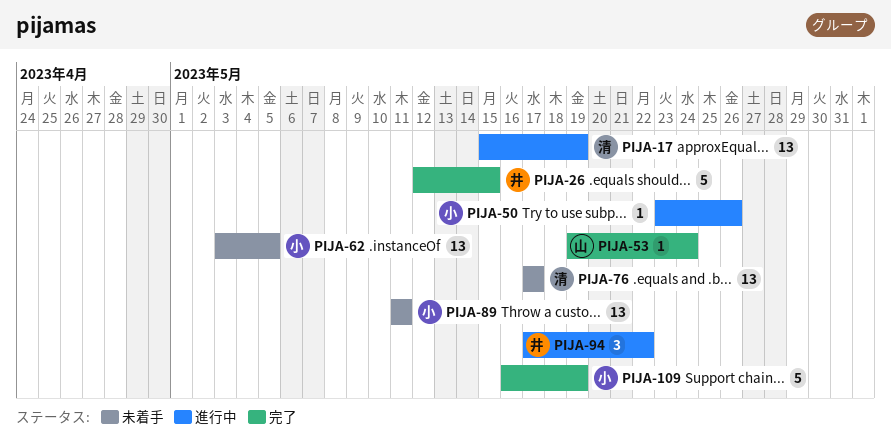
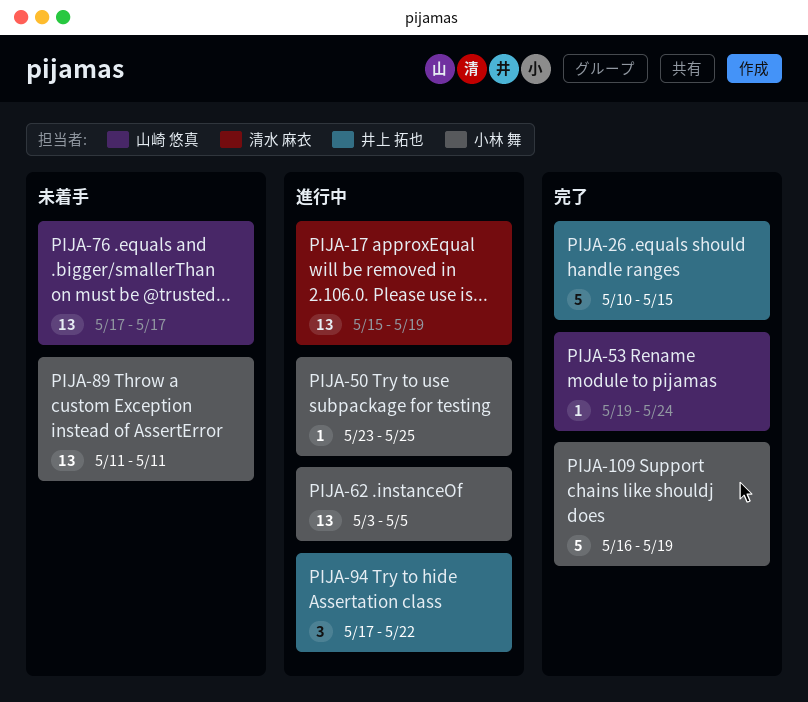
PIJA-26, start: May 12 -> May 10
PIJA-50, due: May 26 -> May 25
PIJA-62, status: 未着手 -> 進行中
PIJA-76, owner: 清水 麻衣 -> 山崎 悠真

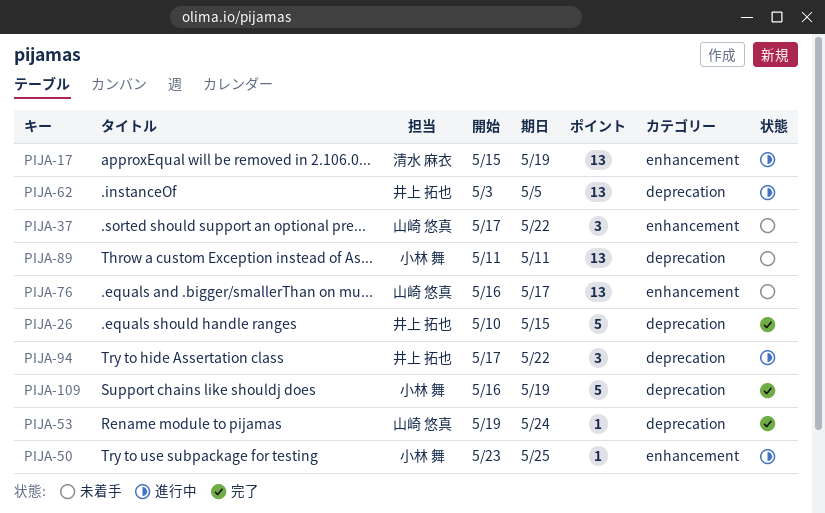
PIJA-37: none -> present
PIJA-62, owner: 小林 舞 -> 井上 拓也
PIJA-76, start: May 17 -> May 16

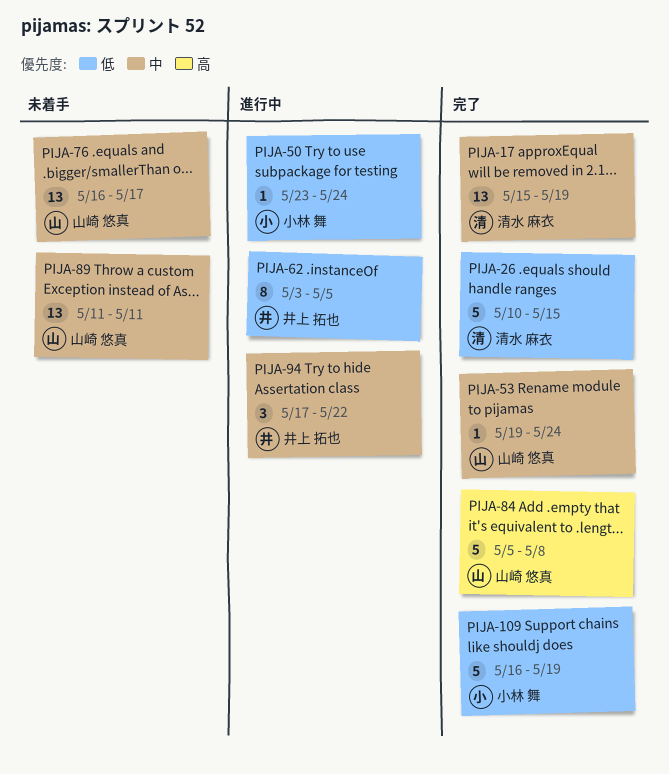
PIJA-17, status: 進行中 -> 完了
PIJA-26, owner: 井上 拓也 -> 清水 麻衣
PIJA-37: present -> none
PIJA-50, due: May 25 -> May 24
PIJA-62, estimate: 13 -> 8
PIJA-84: none -> present
PIJA-89, owner: 小林 舞 -> 山崎 悠真

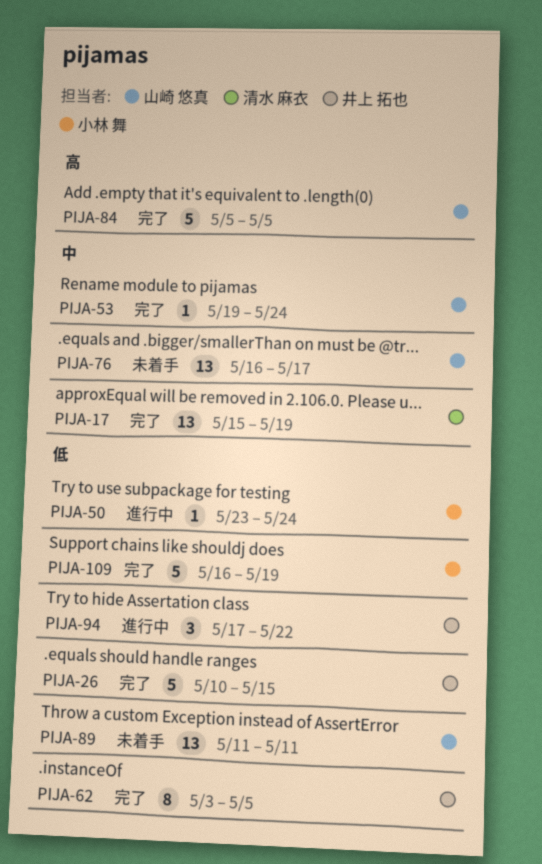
PIJA-26, owner: 清水 麻衣 -> 井上 拓也
PIJA-62, status: 進行中 -> 完了
PIJA-84, due: May 8 -> May 5
PIJA-89, priority: 中 -> 低
PIJA-94, priority: 中 -> 低

